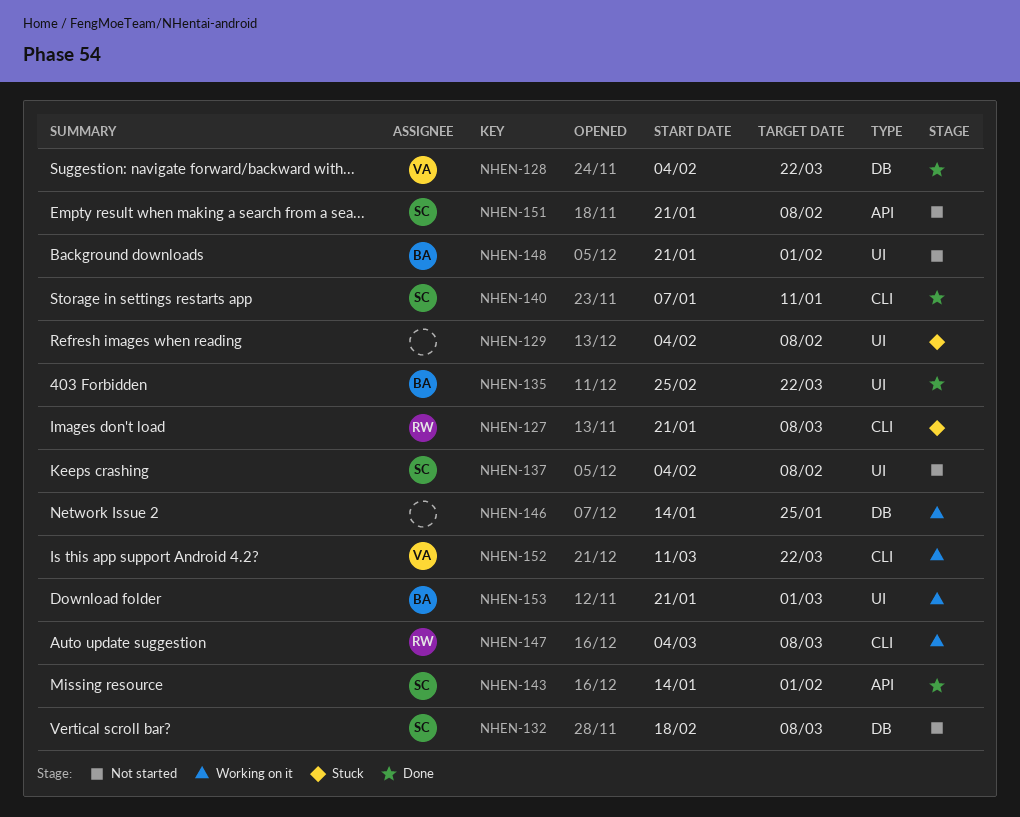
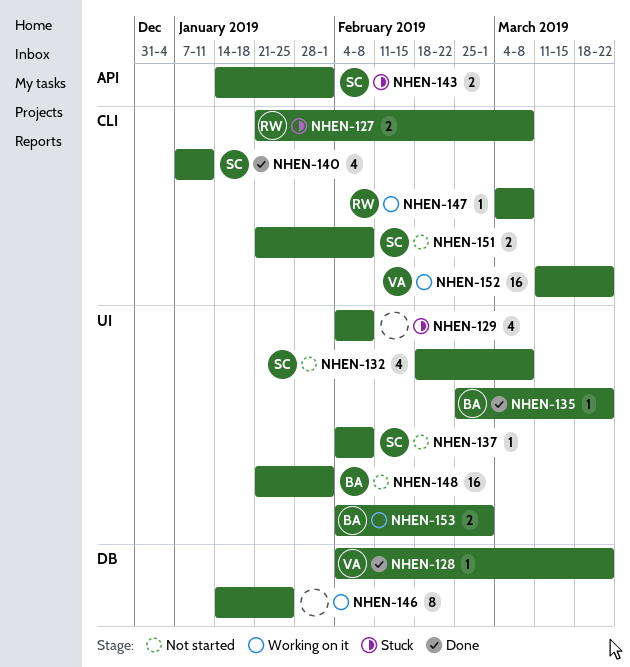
NHEN-132, label: DB -> UI
NHEN-143, status: Done -> Stuck
NHEN-151, label: API -> CLI
NHEN-153, start: Jan 21 -> Feb 4

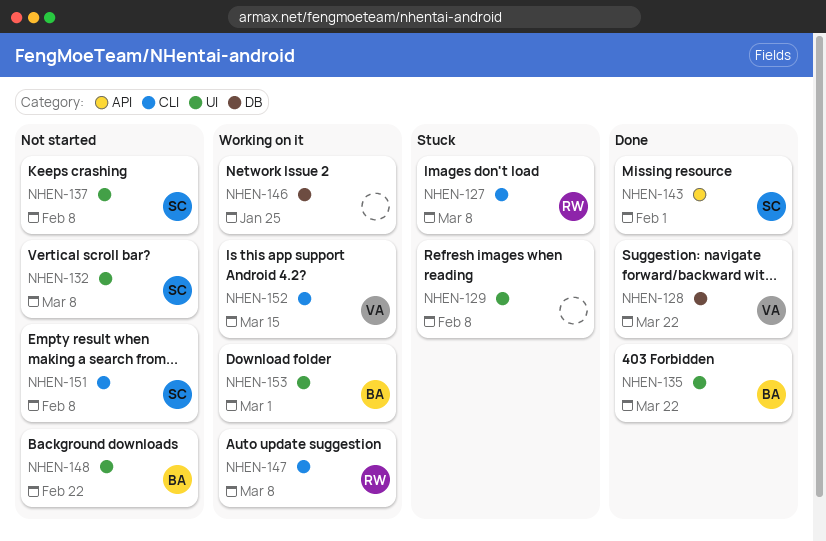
NHEN-140: present -> none
NHEN-143, status: Stuck -> Done
NHEN-148, due: Feb 1 -> Feb 22
NHEN-152, due: Mar 22 -> Mar 15

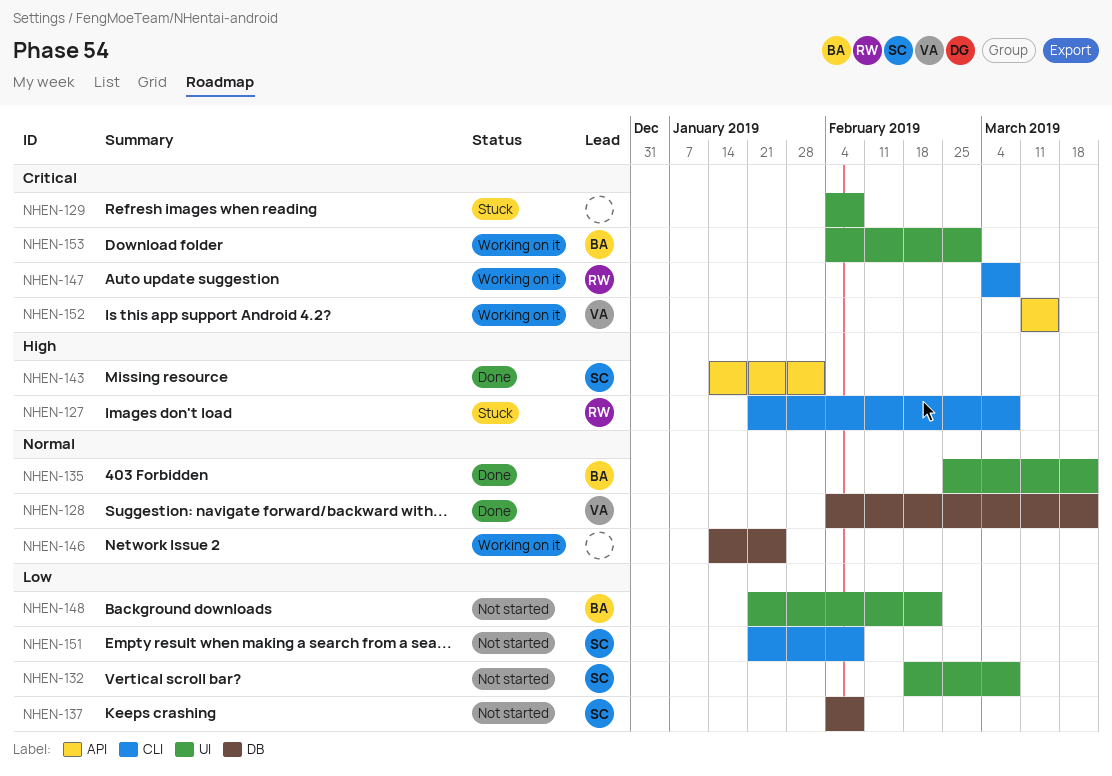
NHEN-137, label: UI -> DB
NHEN-152, label: CLI -> API

